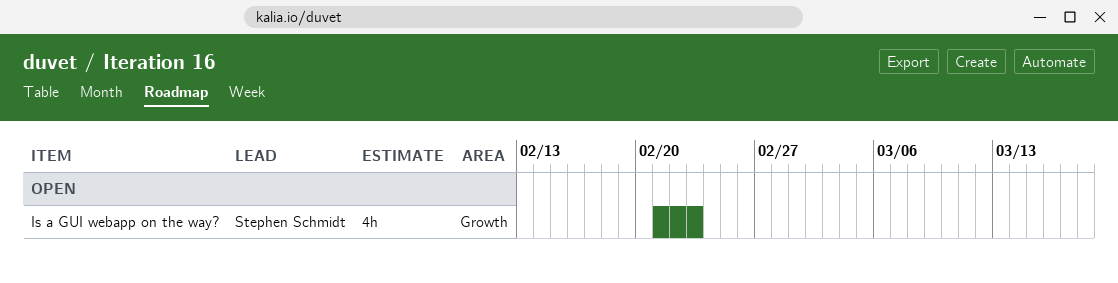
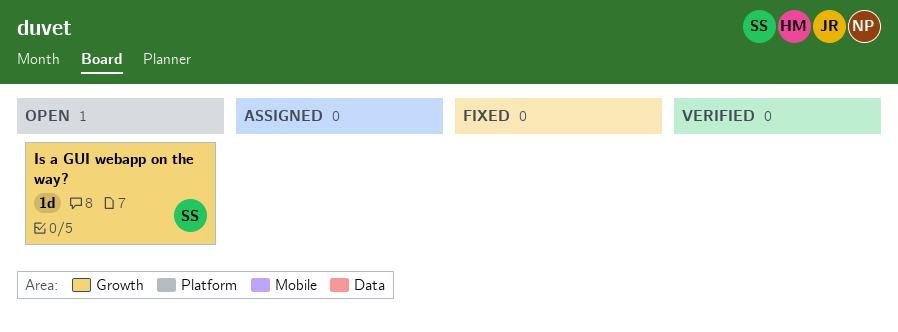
Is a GUI webapp on the way?, estimate: 4h -> 1d

